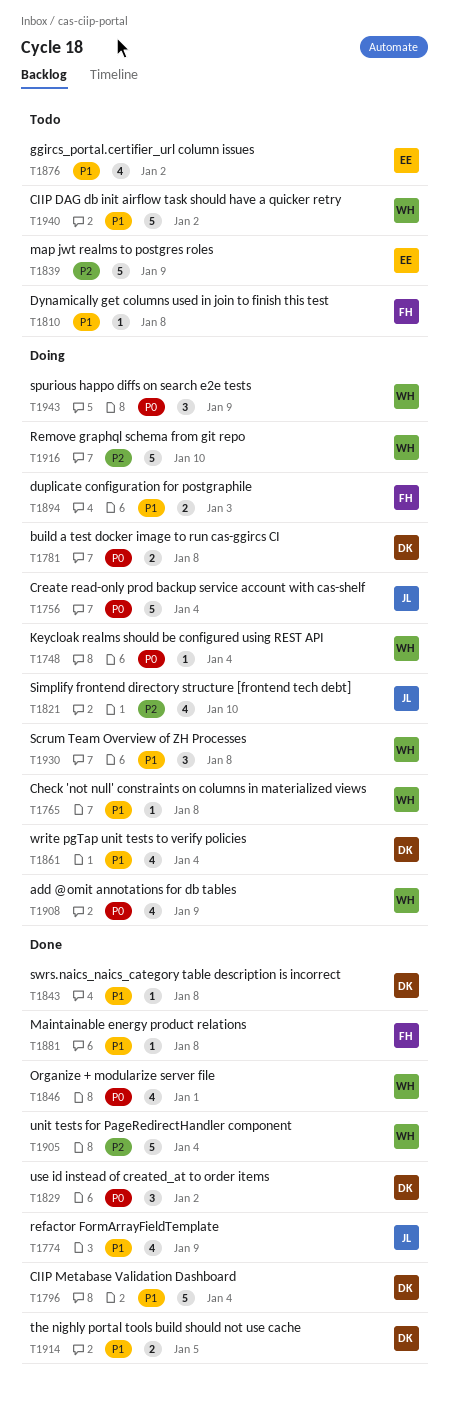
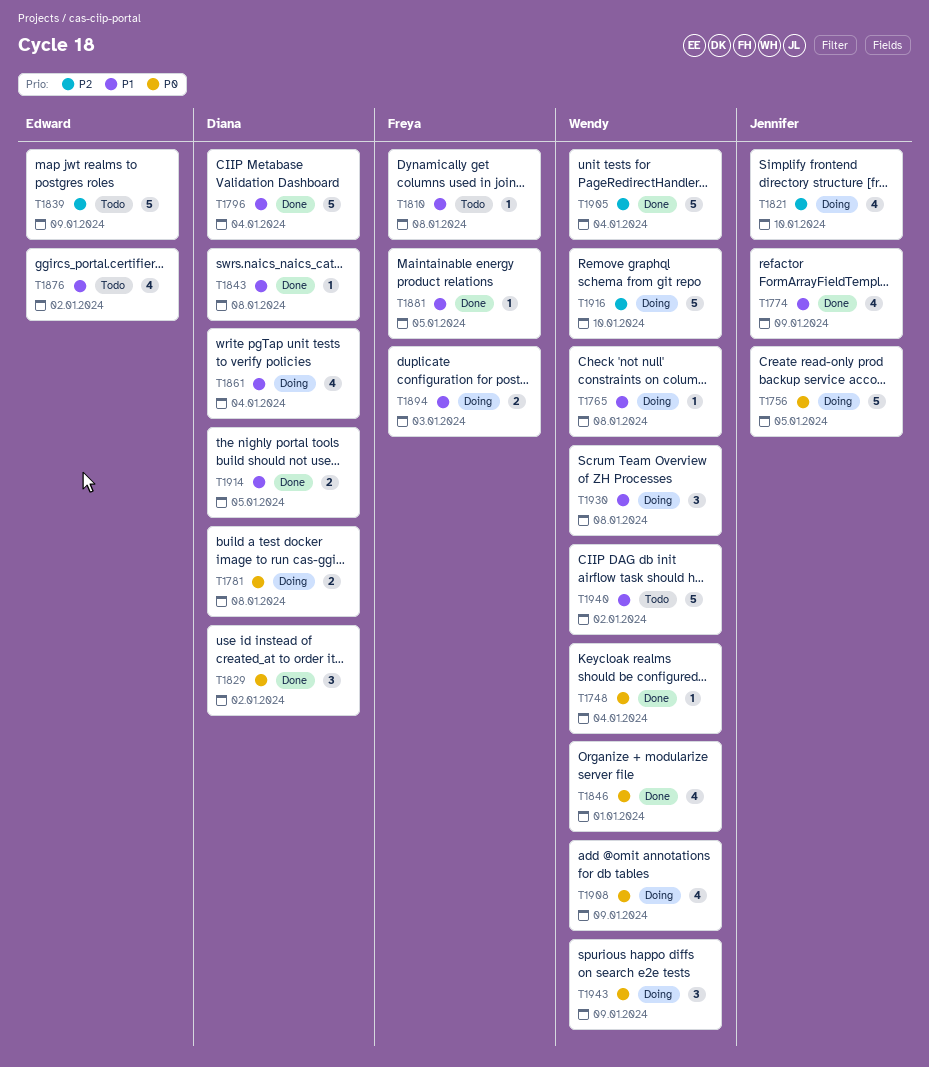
T1748, status: Doing -> Done
T1756, due: Jan 4 -> Jan 5
T1881, due: Jan 8 -> Jan 5

